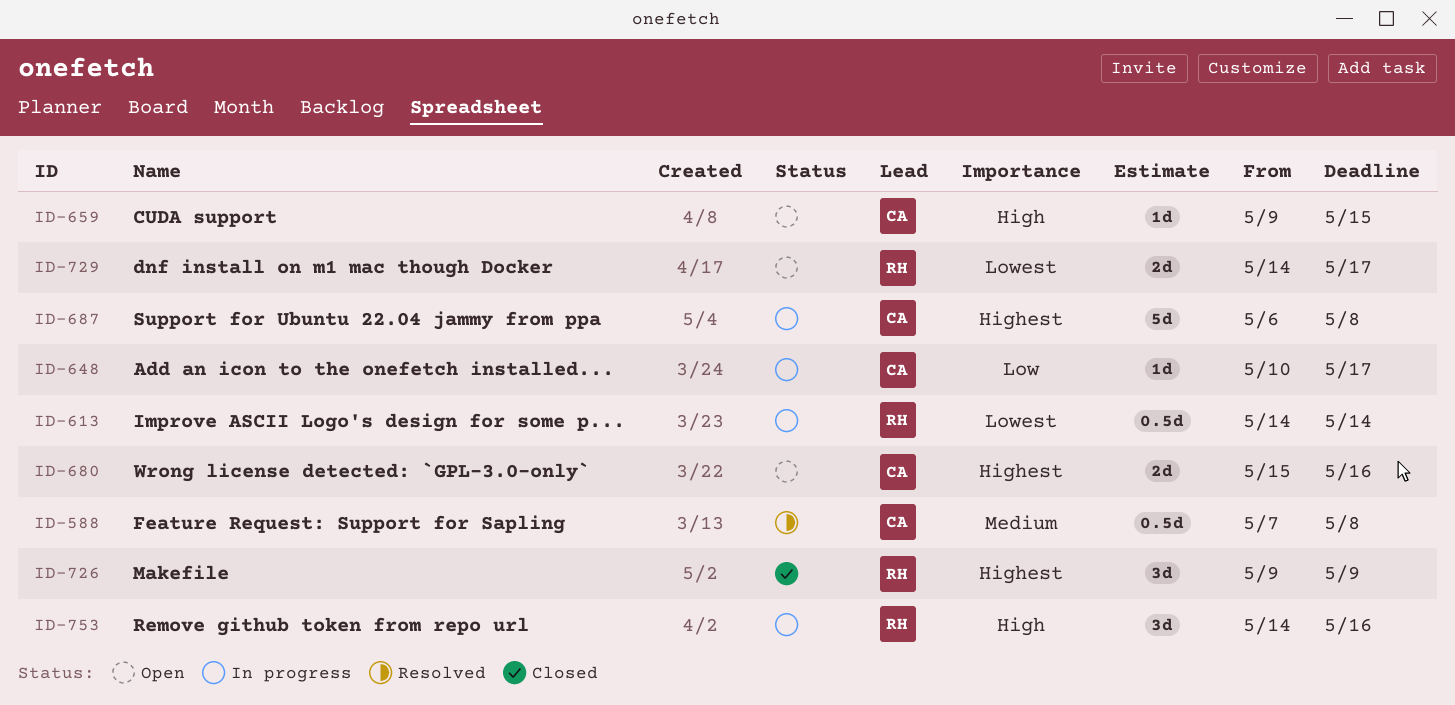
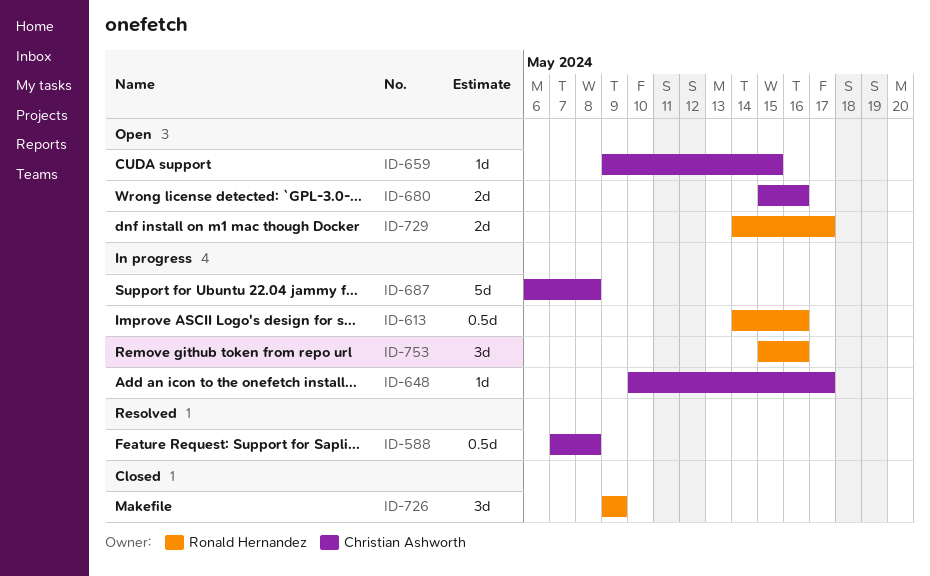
ID-613, due: May 14 -> May 16
ID-753, start: May 14 -> May 15

